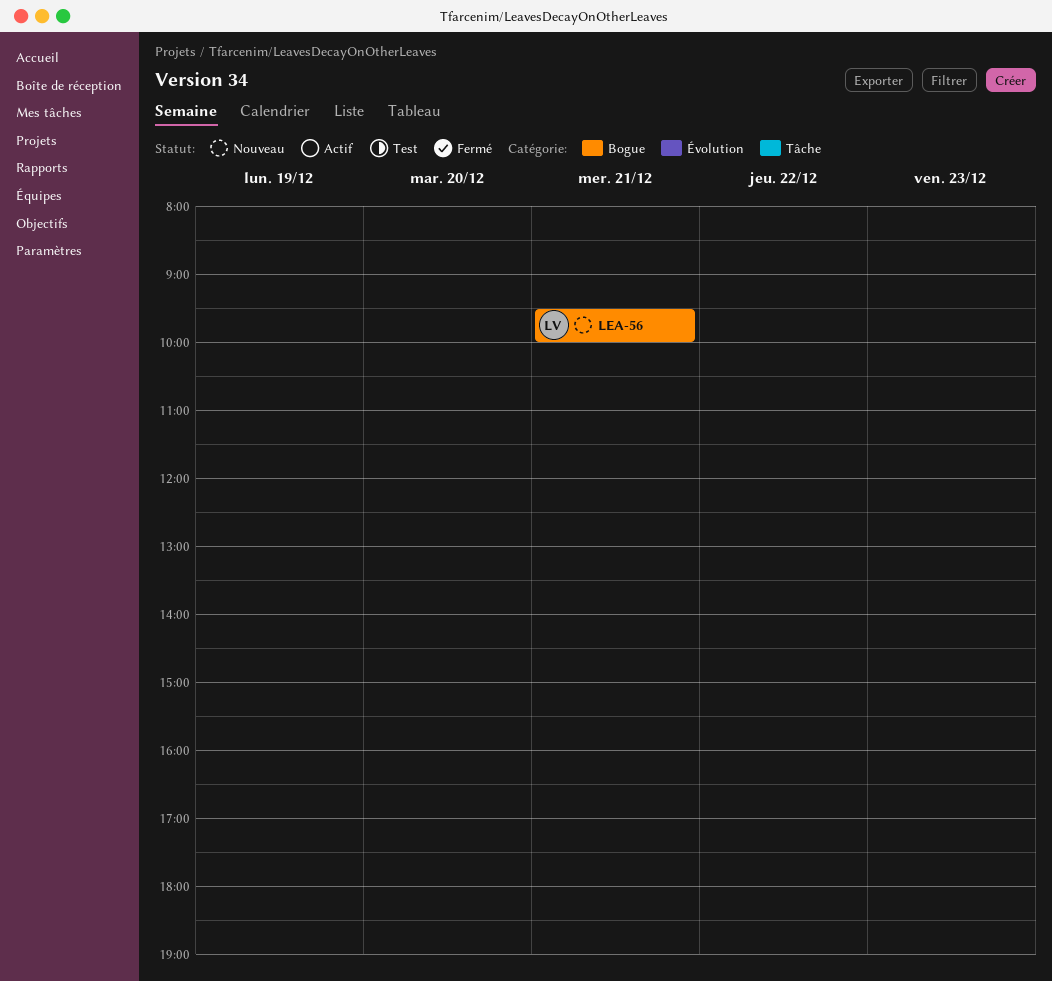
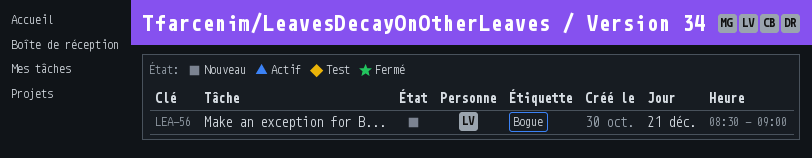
LEA-56, begins: 09:30 -> 08:30
LEA-56, ends: 10:00 -> 09:00

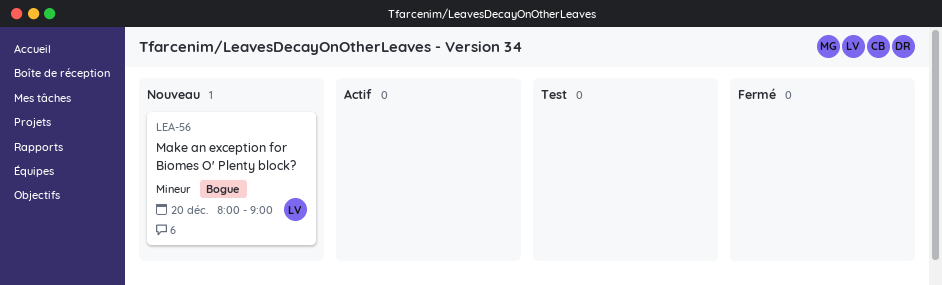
LEA-56, day: Dec 21 -> Dec 20
LEA-56, begins: 08:30 -> 08:00

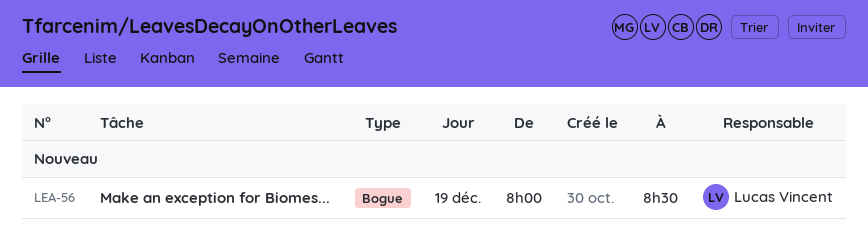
LEA-56, day: Dec 20 -> Dec 19
LEA-56, ends: 09:00 -> 08:30

